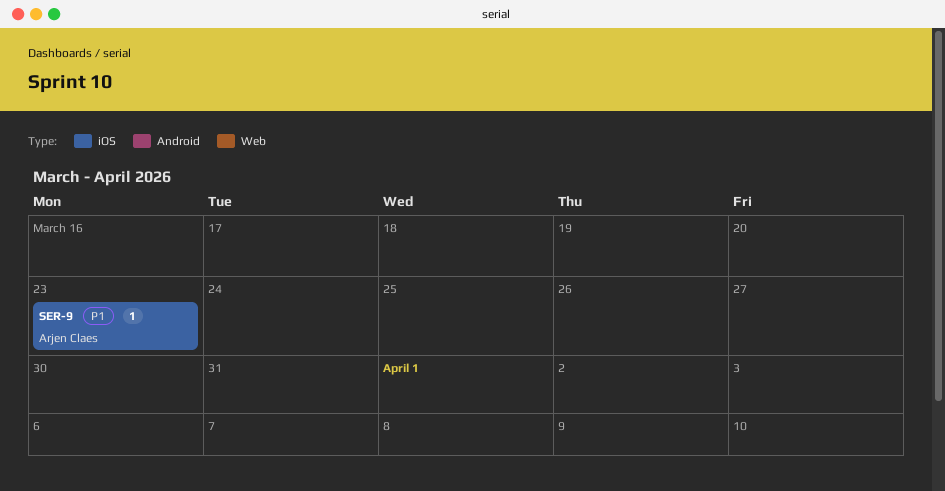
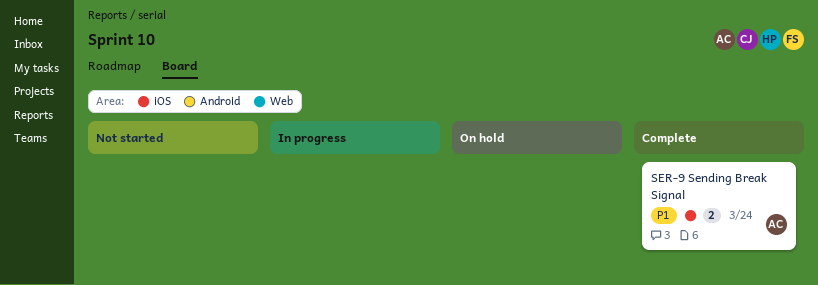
SER-9, estimate: 1 -> 2
SER-9, due: Mar 23 -> Mar 24

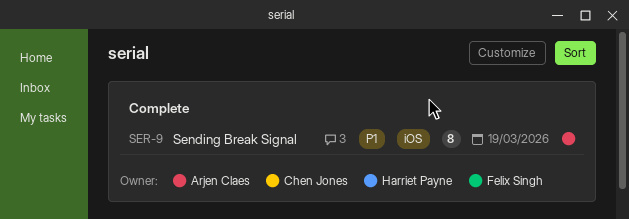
SER-9, estimate: 2 -> 8
SER-9, due: Mar 24 -> Mar 19

